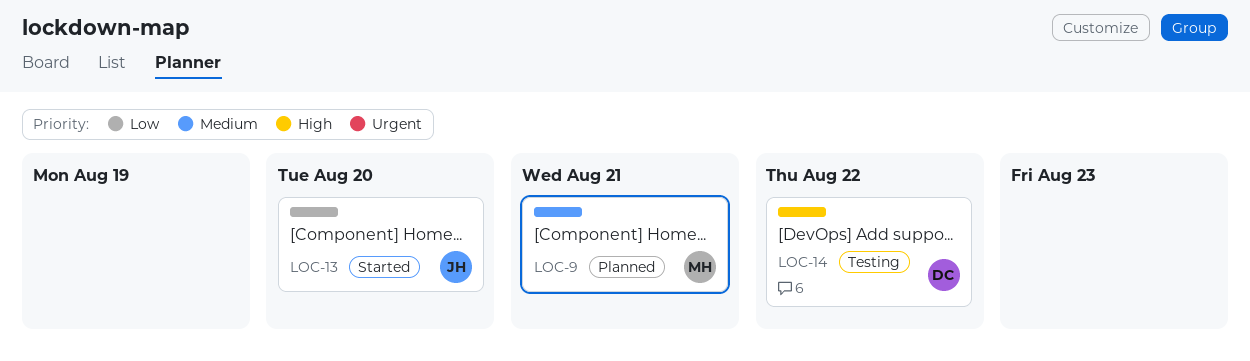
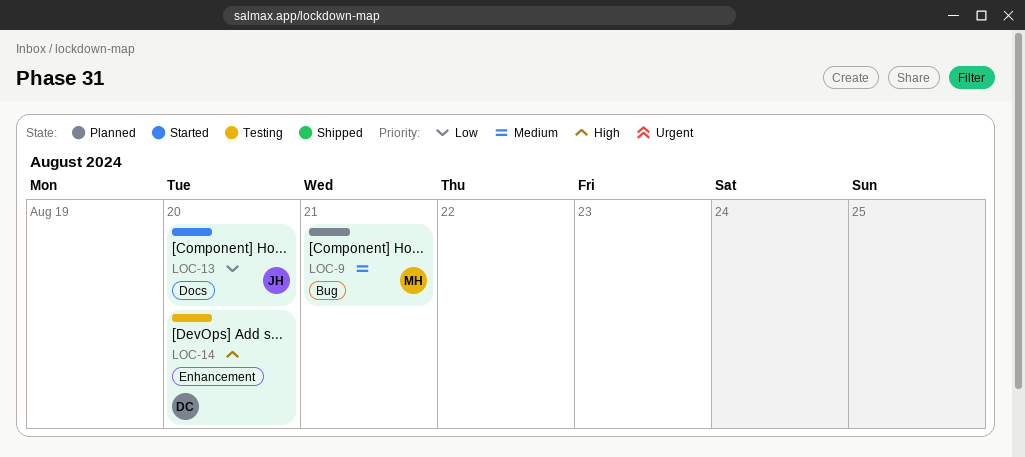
LOC-14, due: Aug 22 -> Aug 20

